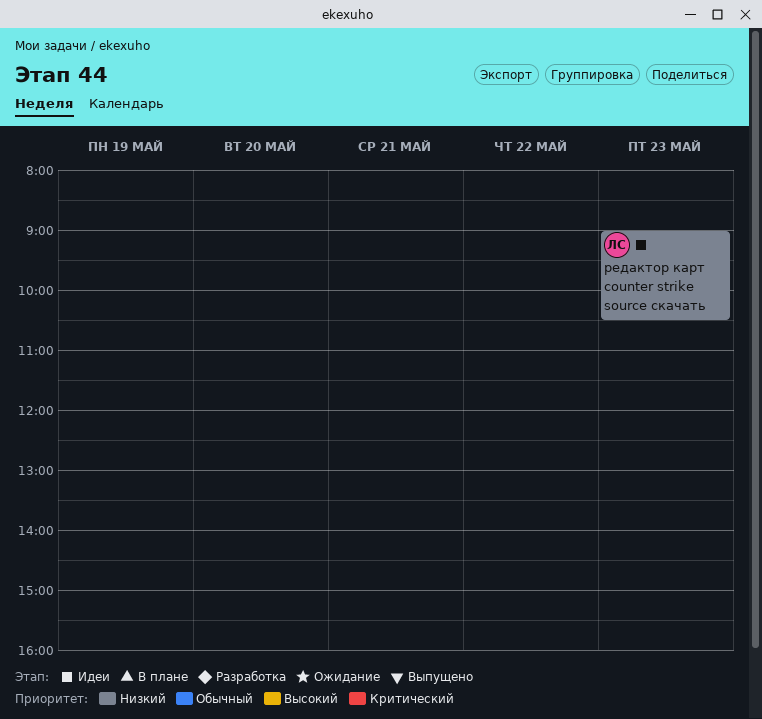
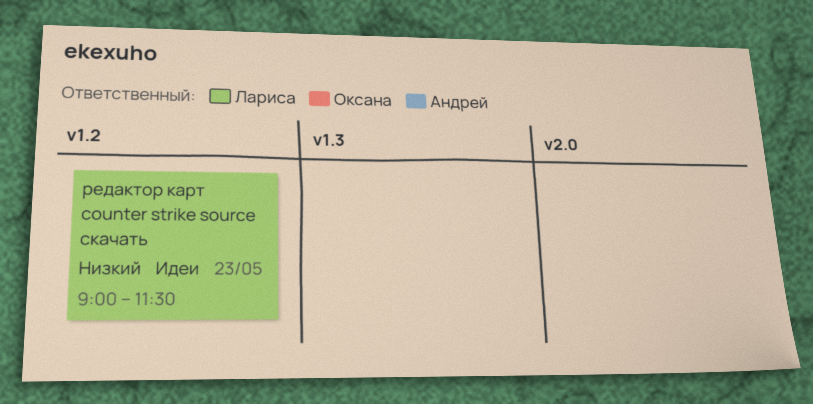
редактор карт counter strike source скачать, ends: 10:30 -> 11:30

